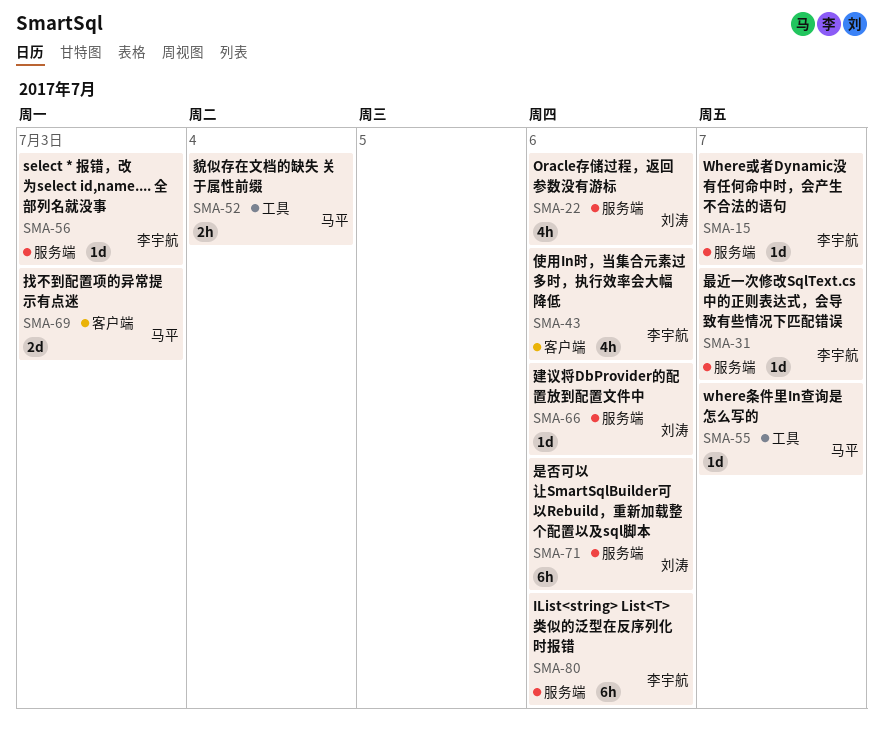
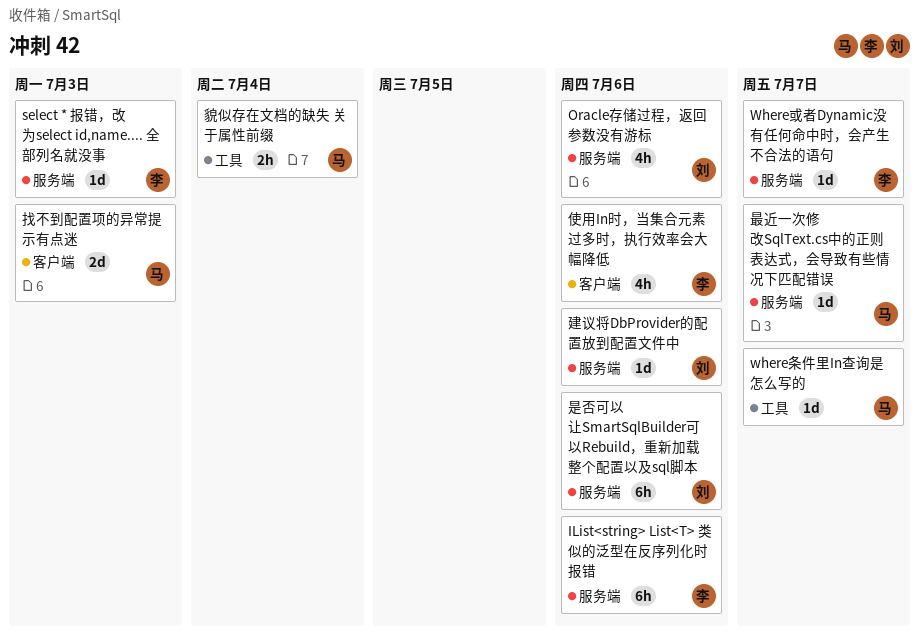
最近一次修改SqlText.cs中的正则表达式，会导致有些情况下匹配错误, owner: 李宇航 -> 马平

